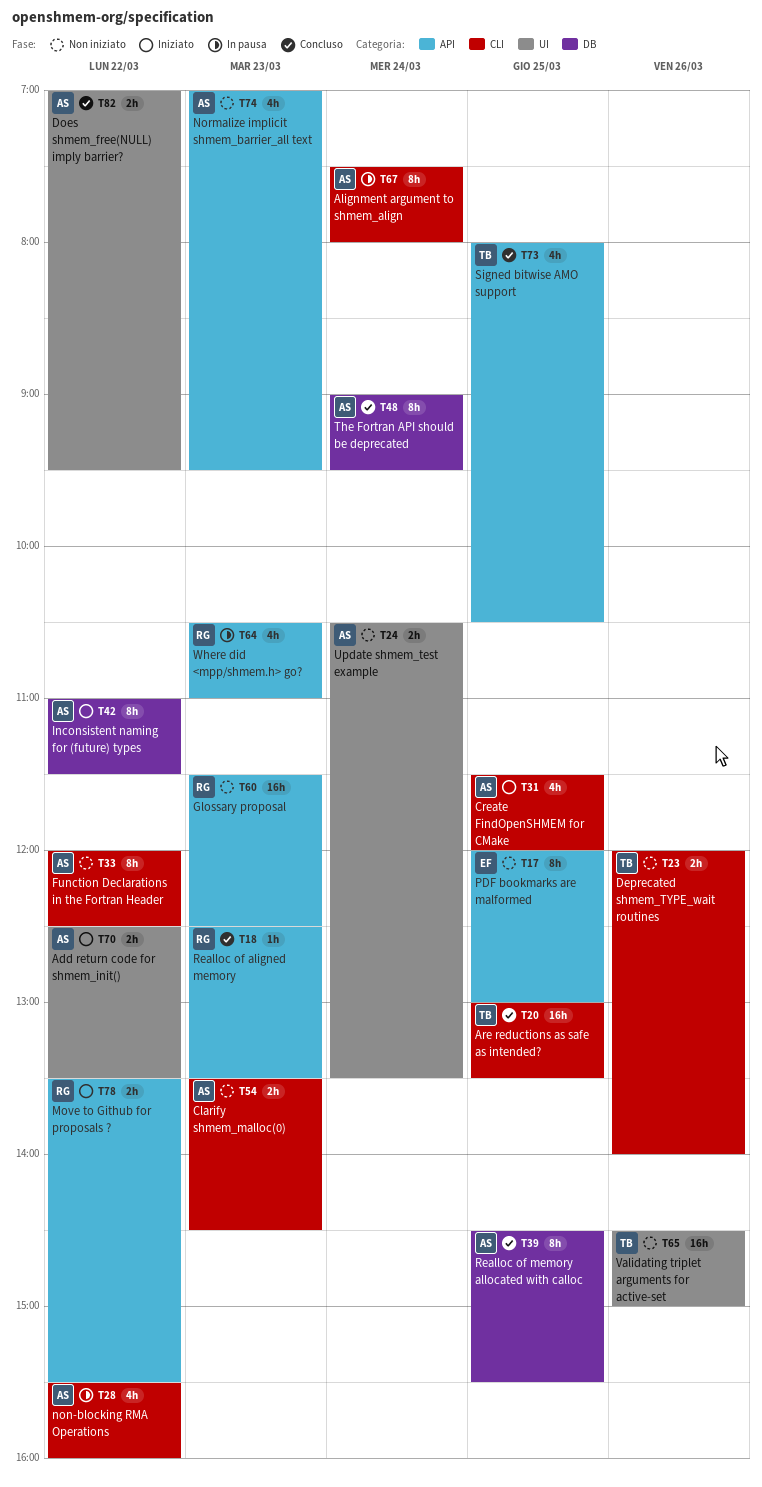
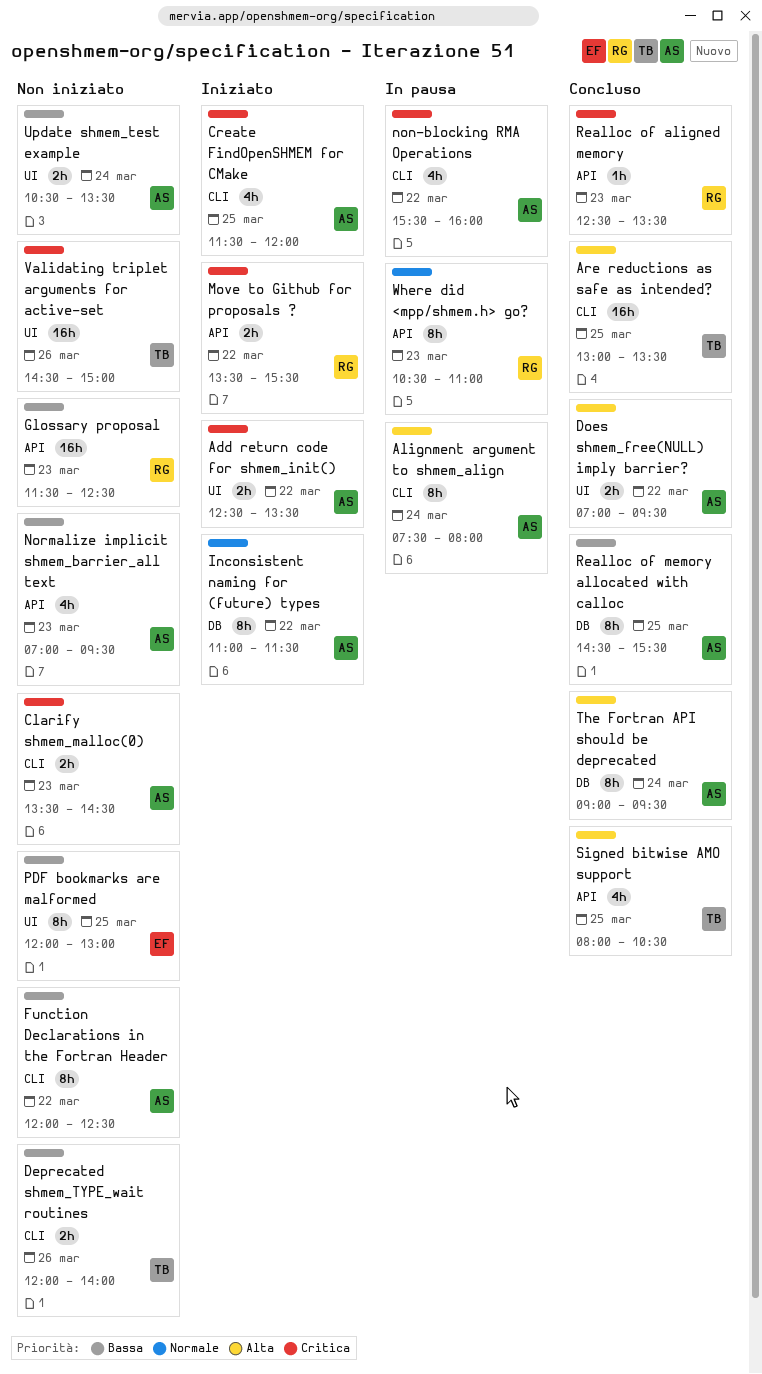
PDF bookmarks are malformed, label: API -> UI
Where did <mpp/shmem.h> go?, estimate: 4h -> 8h

